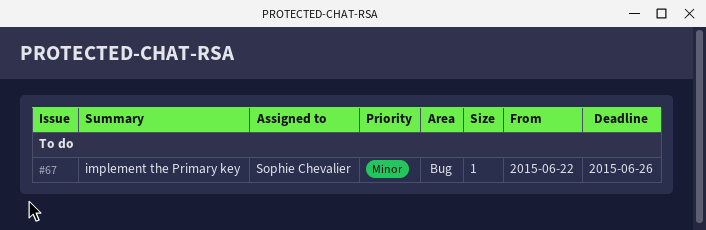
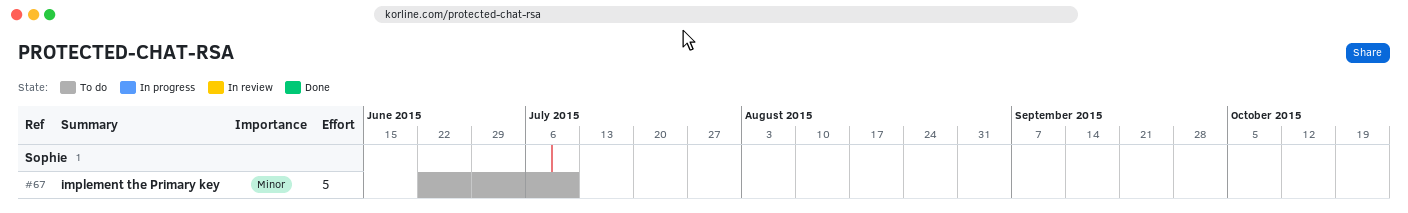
#67, estimate: 1 -> 5
#67, due: Jun 26 -> Jul 10

